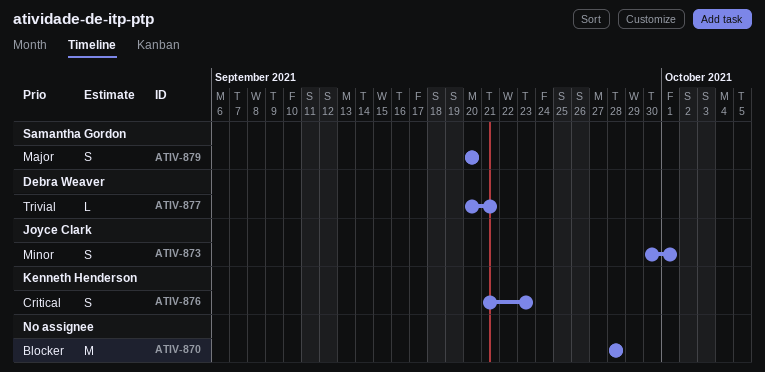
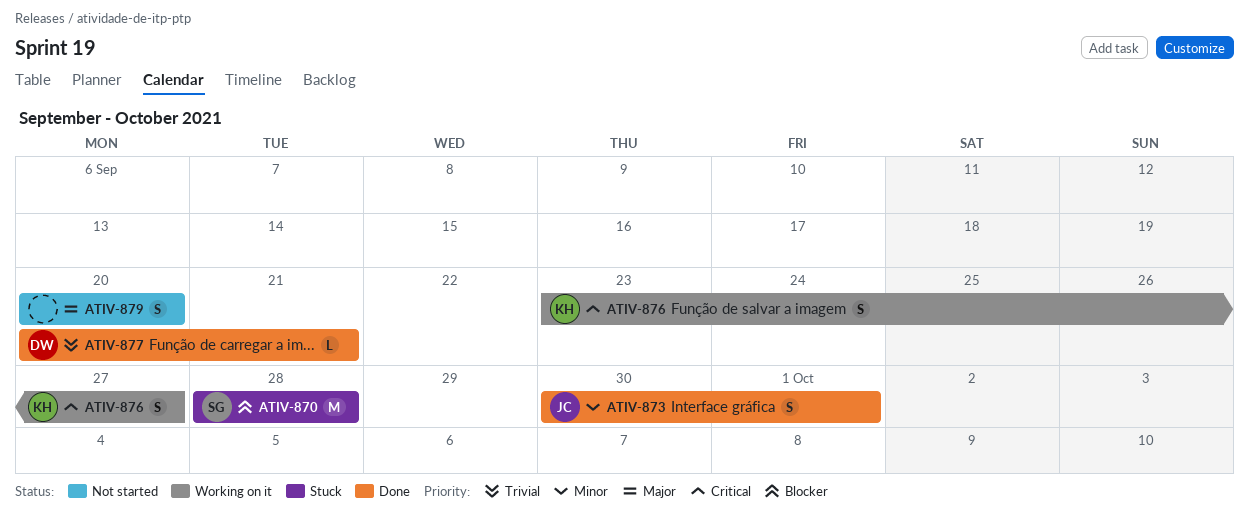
ATIV-870, owner: none -> Samantha Gordon
ATIV-876, start: Sep 21 -> Sep 23
ATIV-876, due: Sep 23 -> Sep 27
ATIV-879, owner: Samantha Gordon -> none

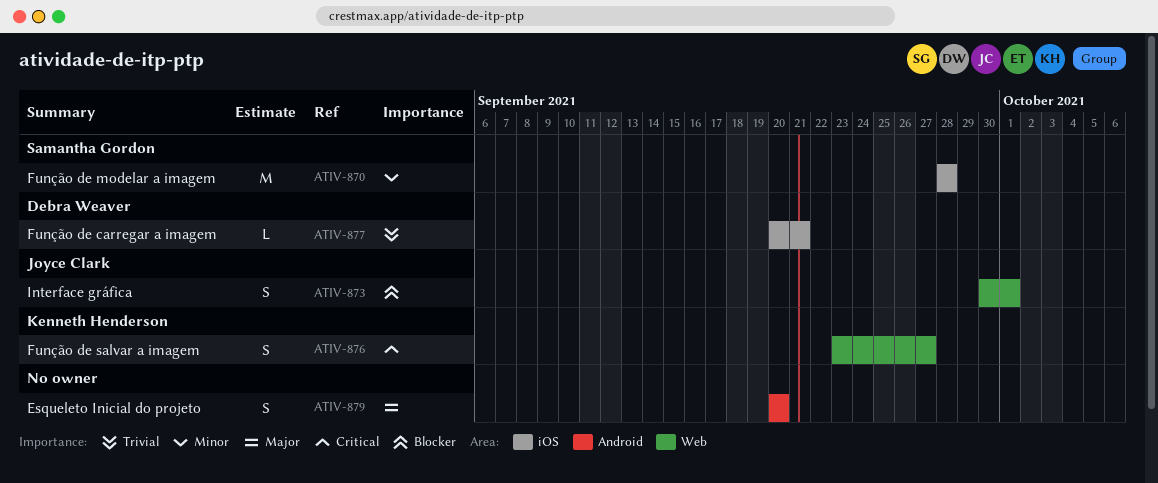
ATIV-870, priority: Blocker -> Minor
ATIV-873, priority: Minor -> Blocker

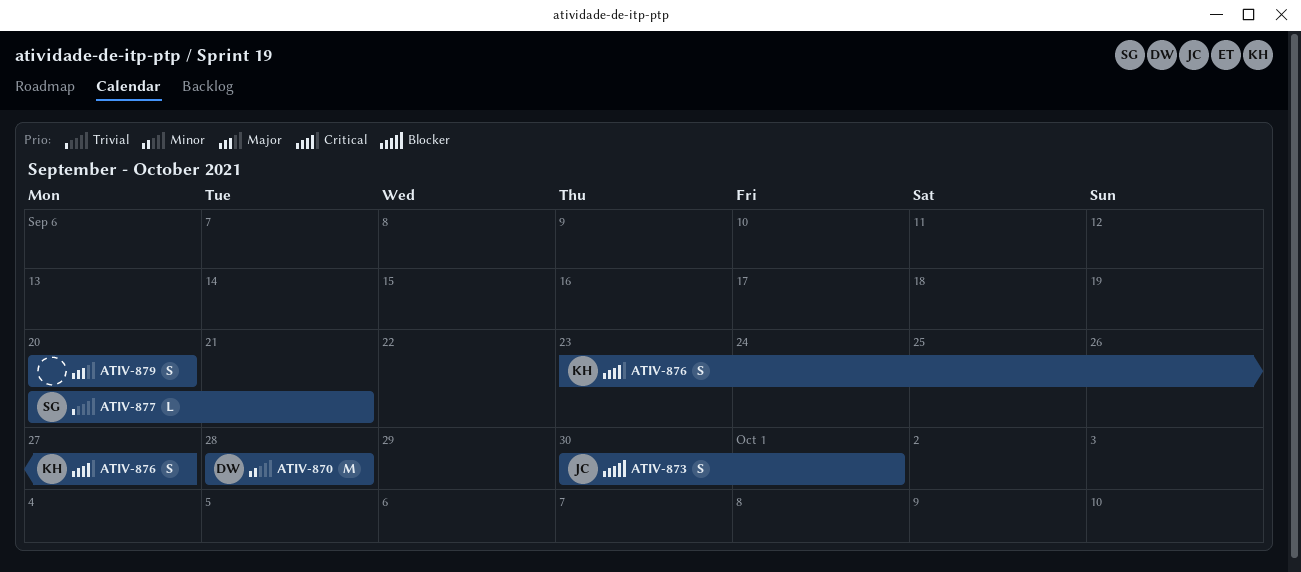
ATIV-870, owner: Samantha Gordon -> Debra Weaver
ATIV-877, owner: Debra Weaver -> Samantha Gordon

